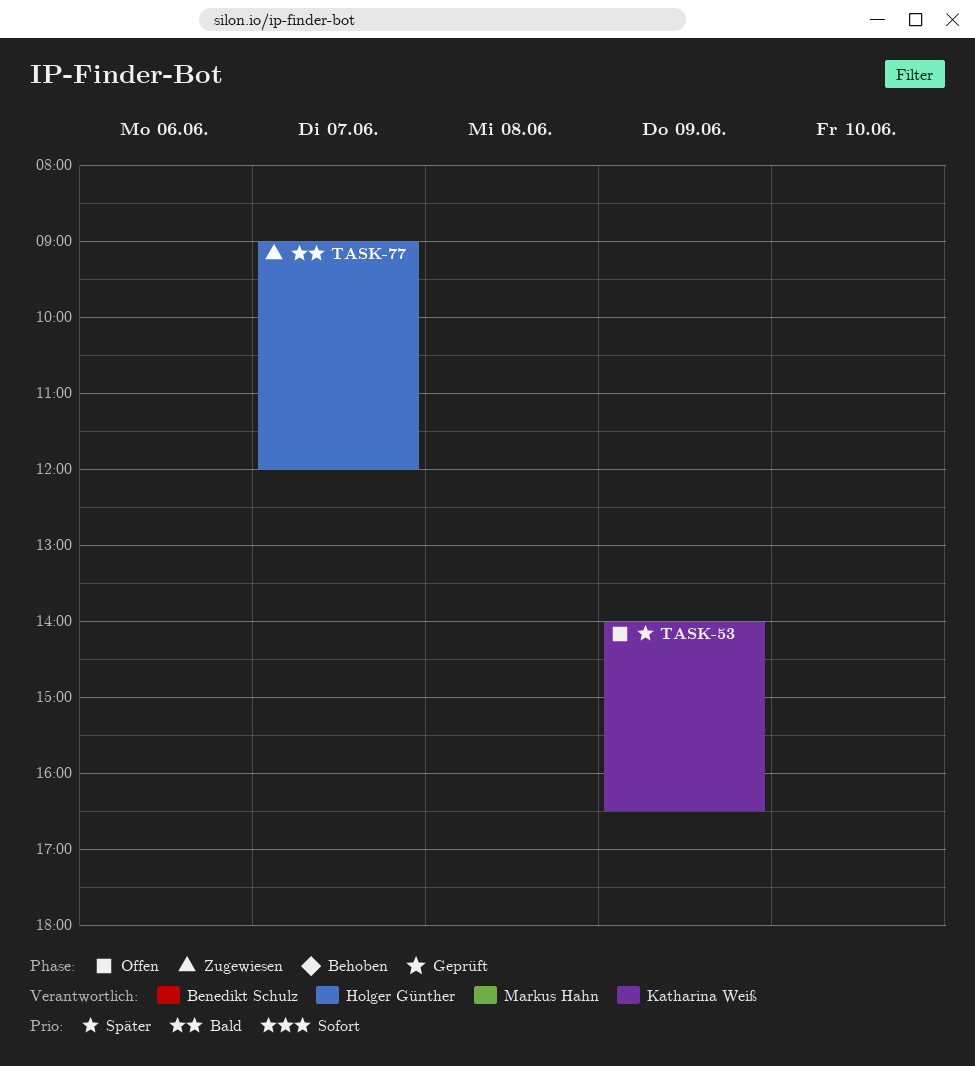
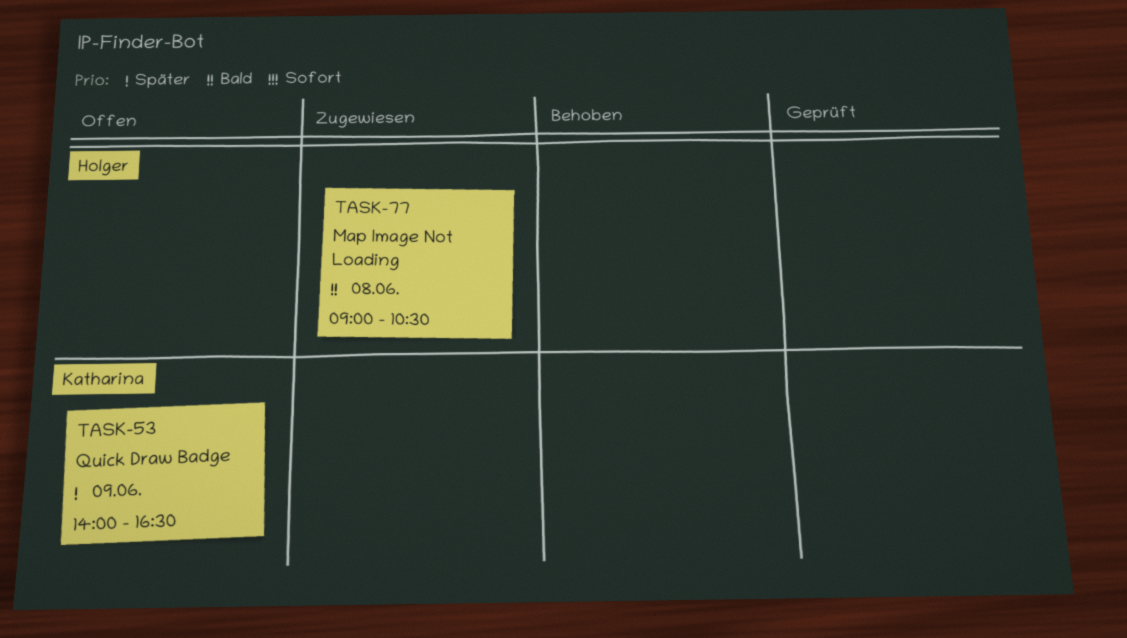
TASK-77, day: Jun 7 -> Jun 8
TASK-77, ends: 12:00 -> 10:30

